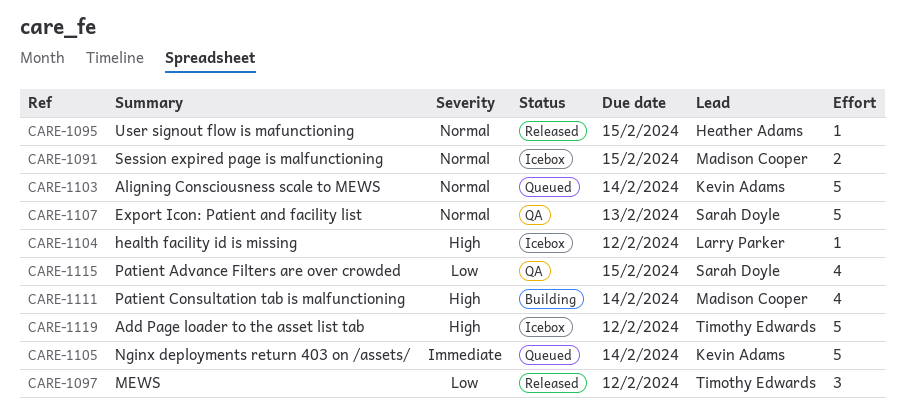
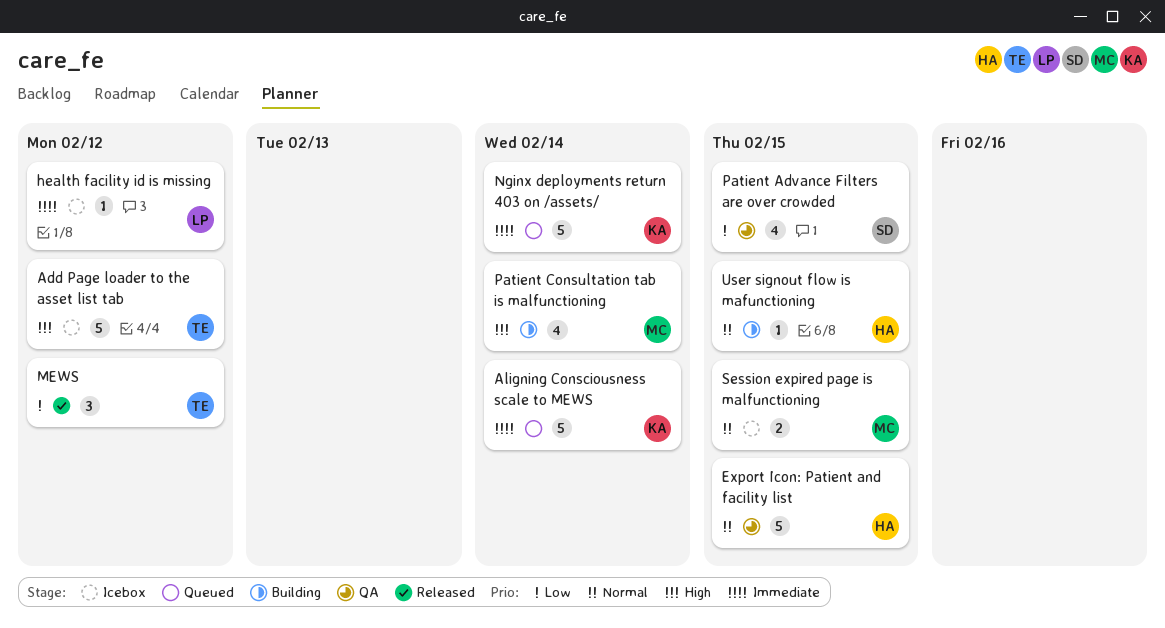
Aligning Consciousness scale to MEWS, priority: Normal -> Immediate
Export Icon: Patient and facility list, owner: Sarah Doyle -> Heather Adams
Export Icon: Patient and facility list, due: Feb 13 -> Feb 15
health facility id is missing, priority: High -> Immediate
User signout flow is mafunctioning, status: Released -> Building

